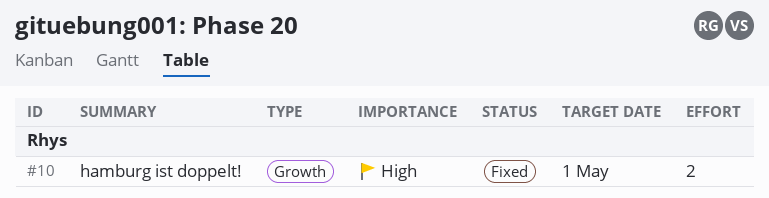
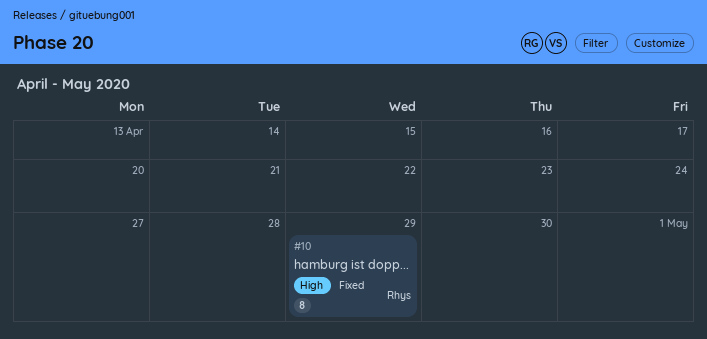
#10, estimate: 2 -> 8
#10, due: May 1 -> Apr 29

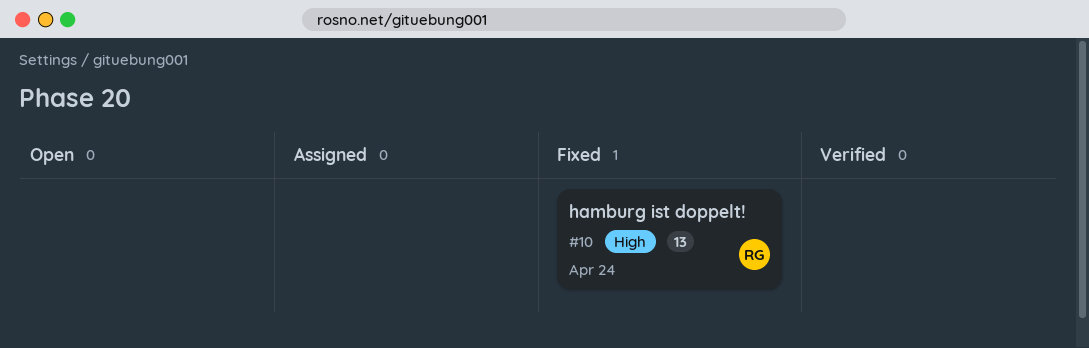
#10, estimate: 8 -> 13
#10, due: Apr 29 -> Apr 24

